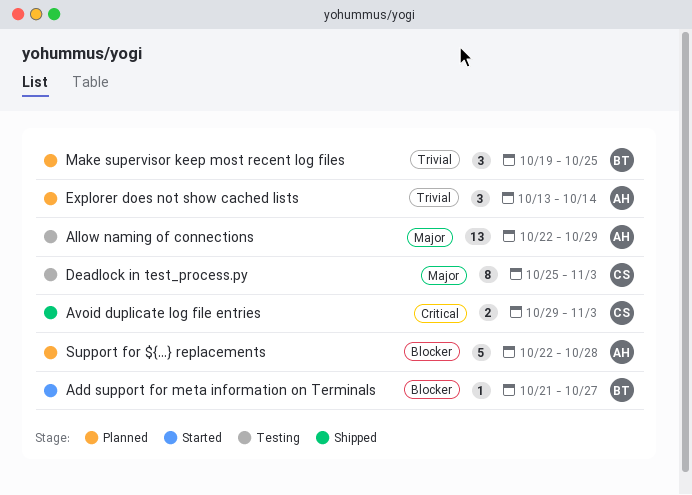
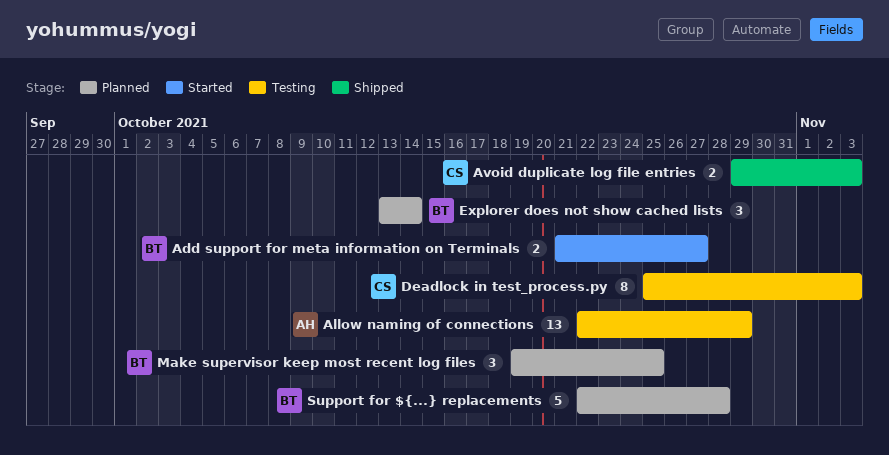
Add support for meta information on Terminals, estimate: 1 -> 2
Explorer does not show cached lists, owner: AH -> BT
Support for ${...} replacements, owner: AH -> BT

